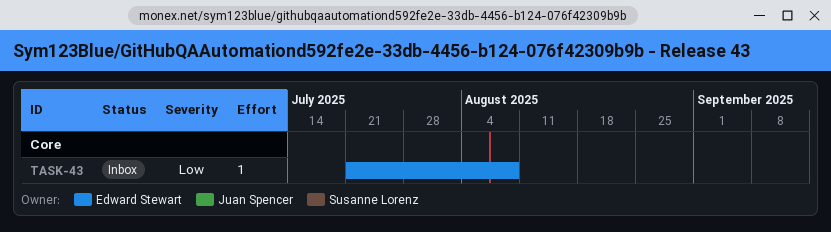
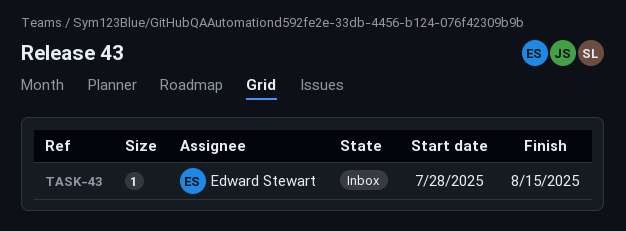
TASK-43, start: Jul 21 -> Jul 28
TASK-43, due: Aug 8 -> Aug 15

